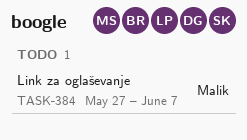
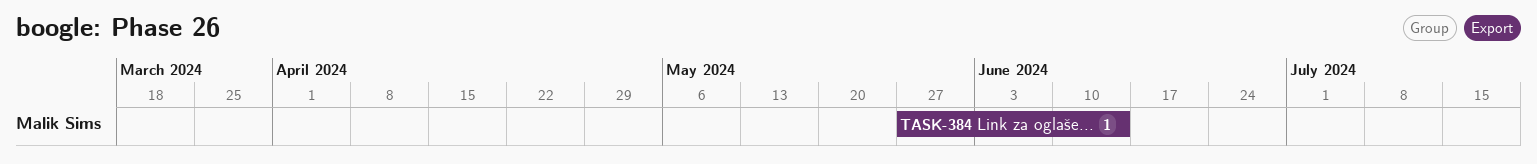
TASK-384, due: Jun 7 -> Jun 14

